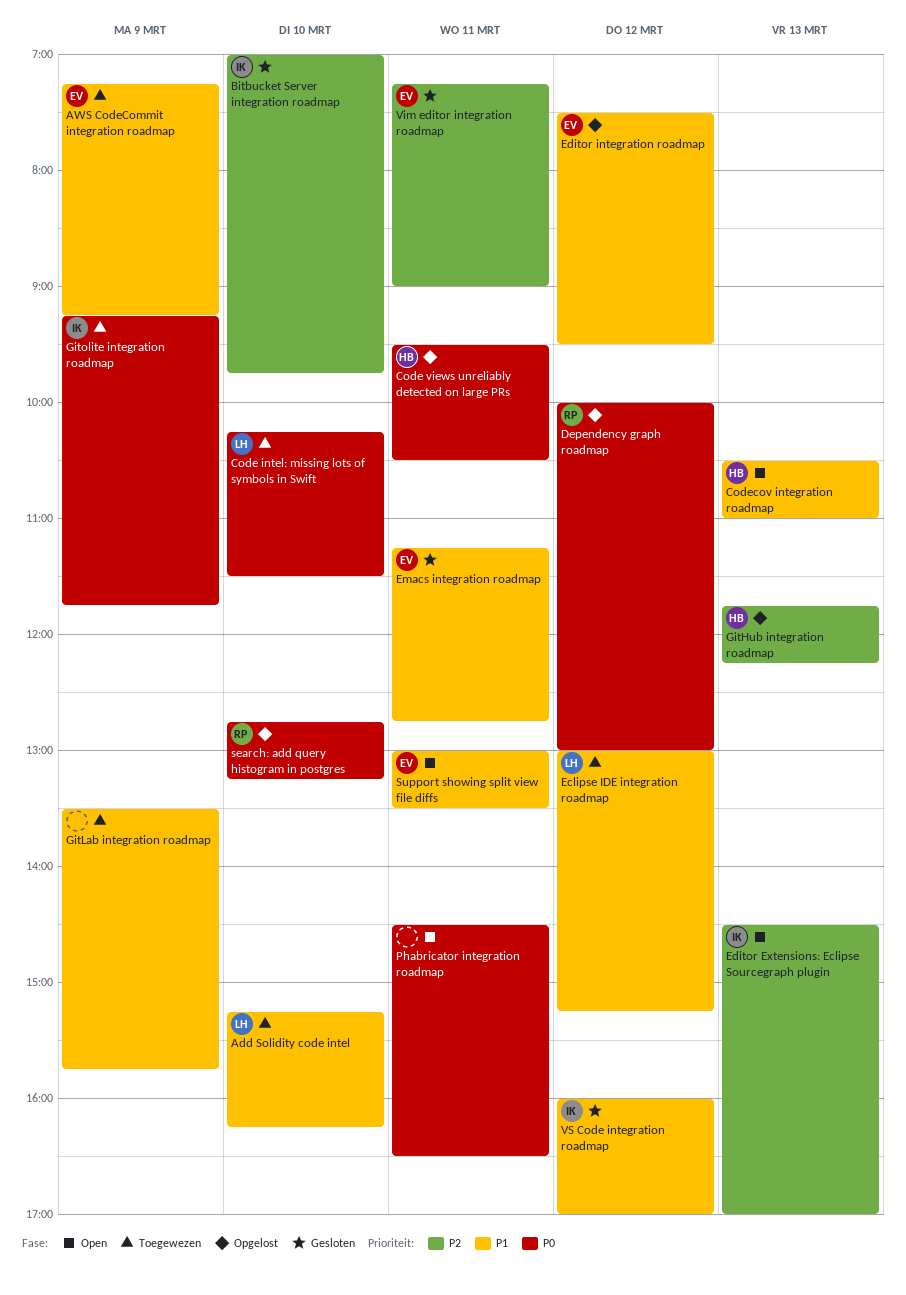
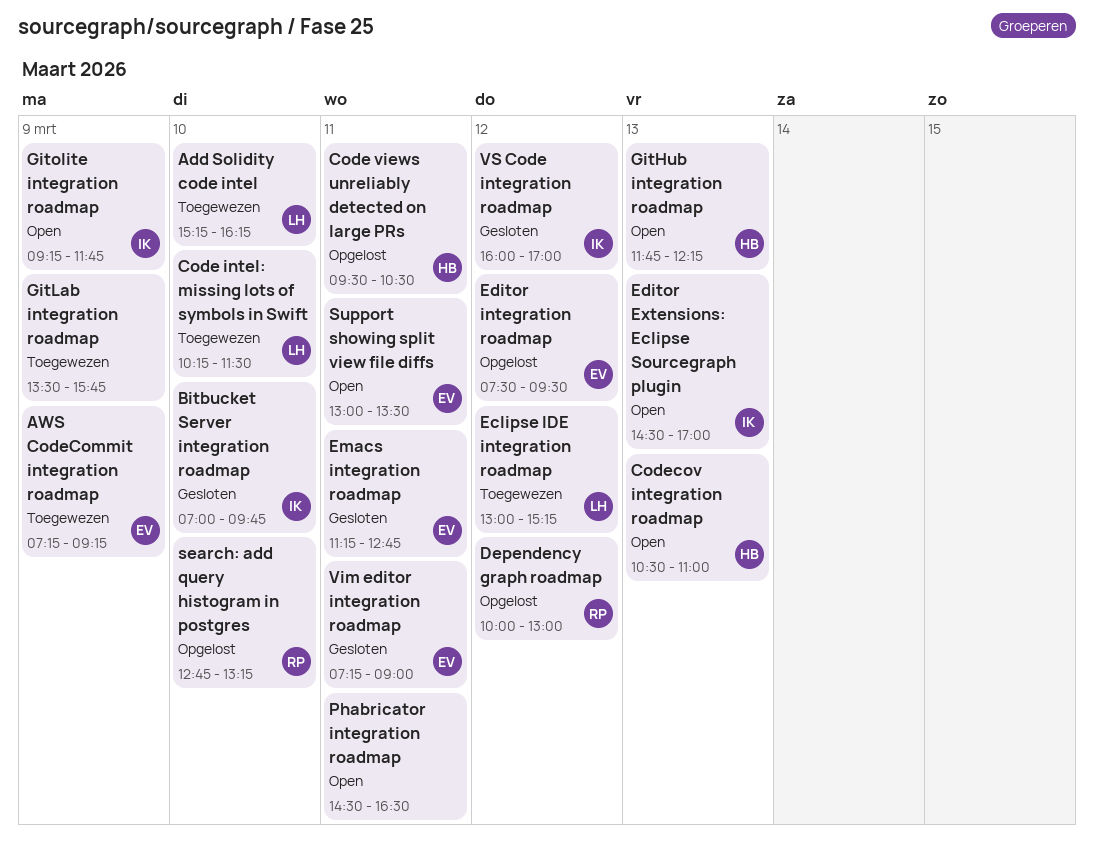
GitHub integration roadmap, status: Opgelost -> Open
Gitolite integration roadmap, status: Toegewezen -> Open

